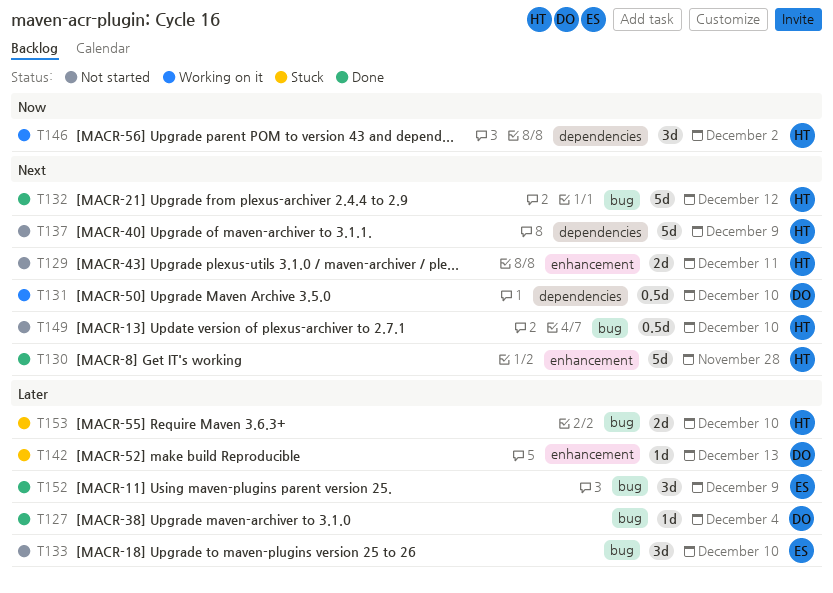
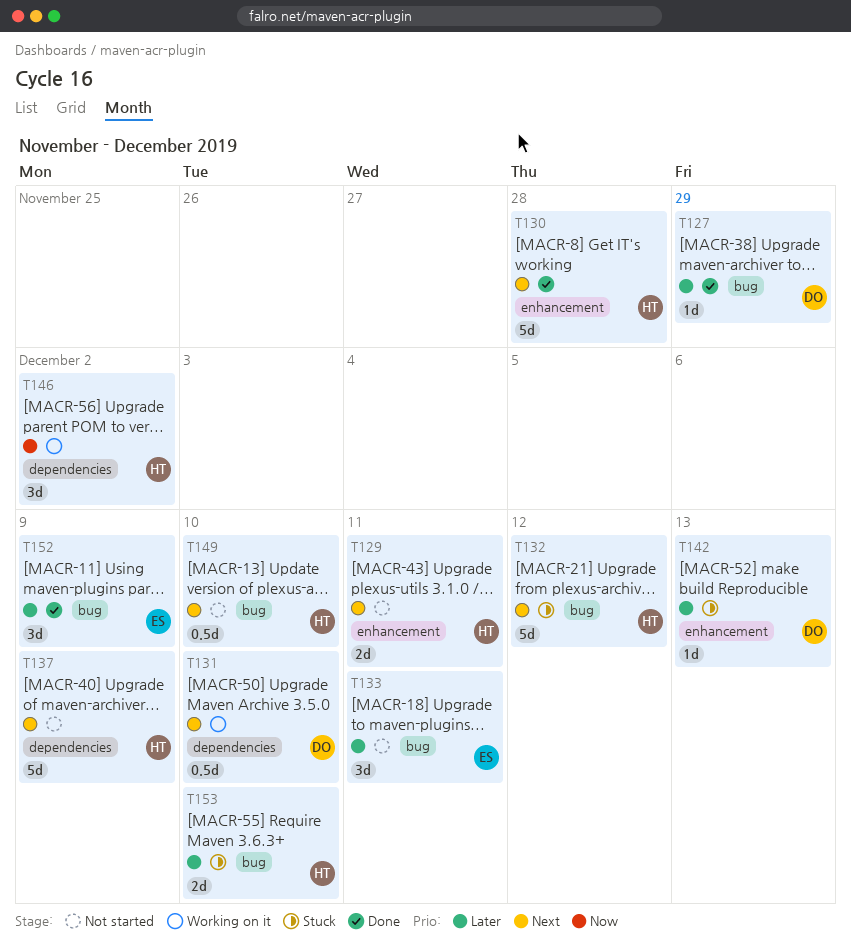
T127, due: Dec 4 -> Nov 29
T132, status: Done -> Stuck
T133, due: Dec 10 -> Dec 11

